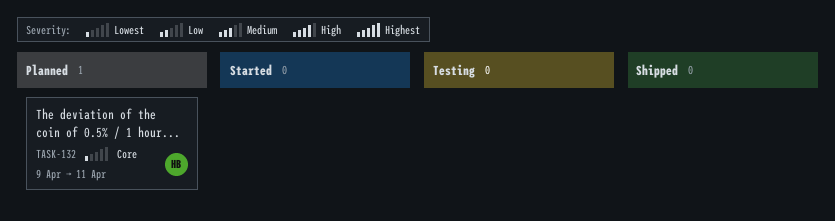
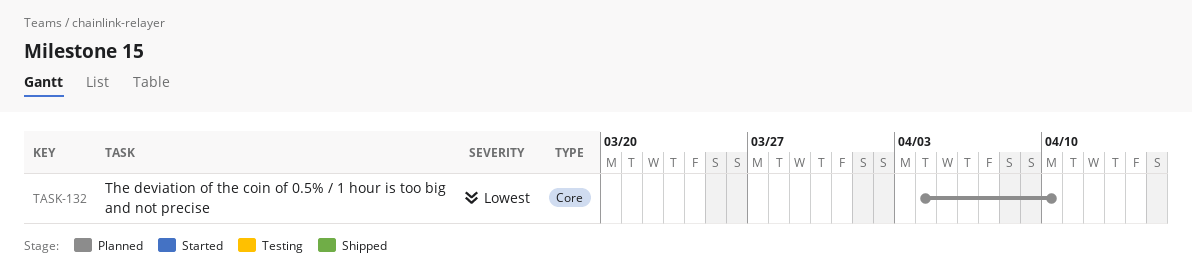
TASK-132, start: Apr 9 -> Apr 4
TASK-132, due: Apr 11 -> Apr 10

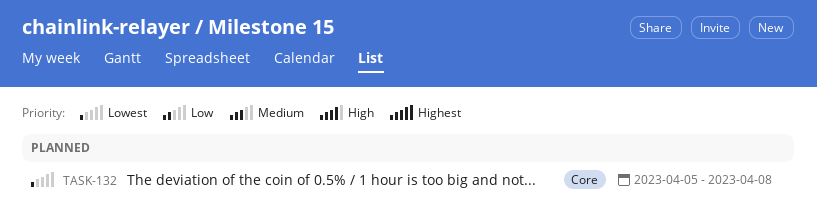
TASK-132, start: Apr 4 -> Apr 5
TASK-132, due: Apr 10 -> Apr 8

